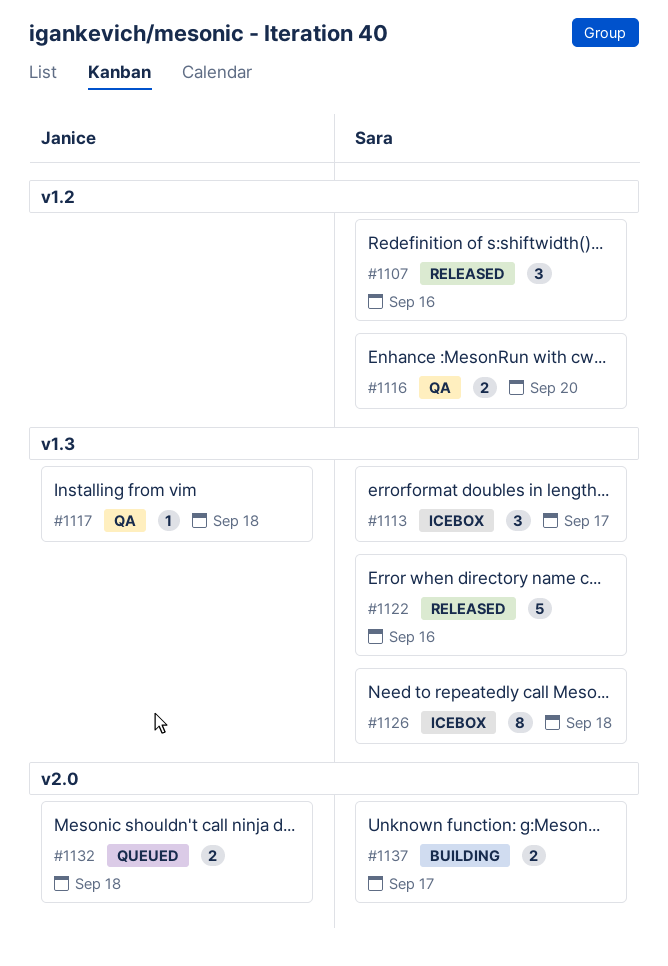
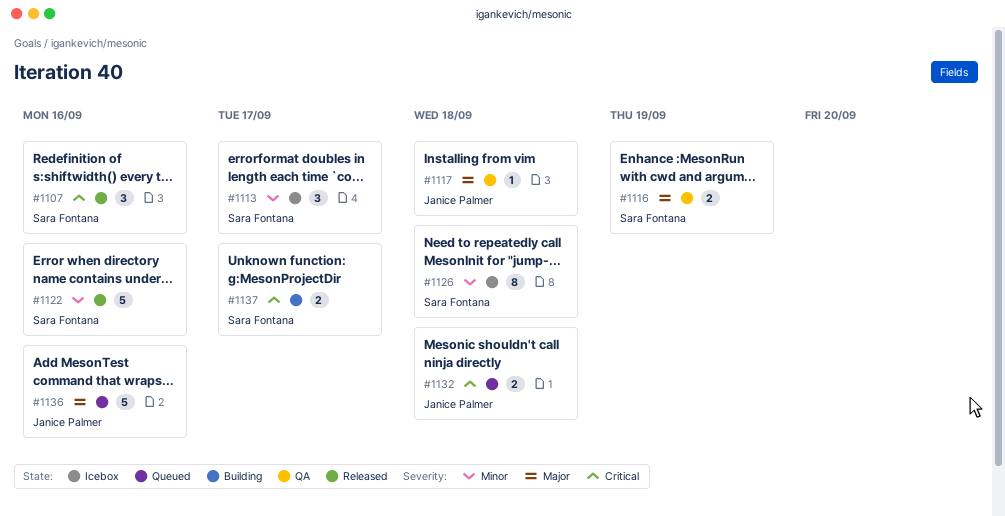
#1116, due: Sep 20 -> Sep 19
#1136: none -> present

